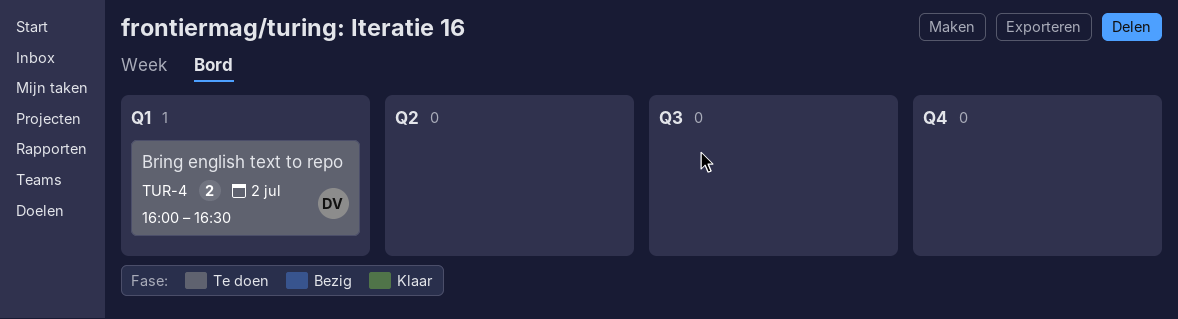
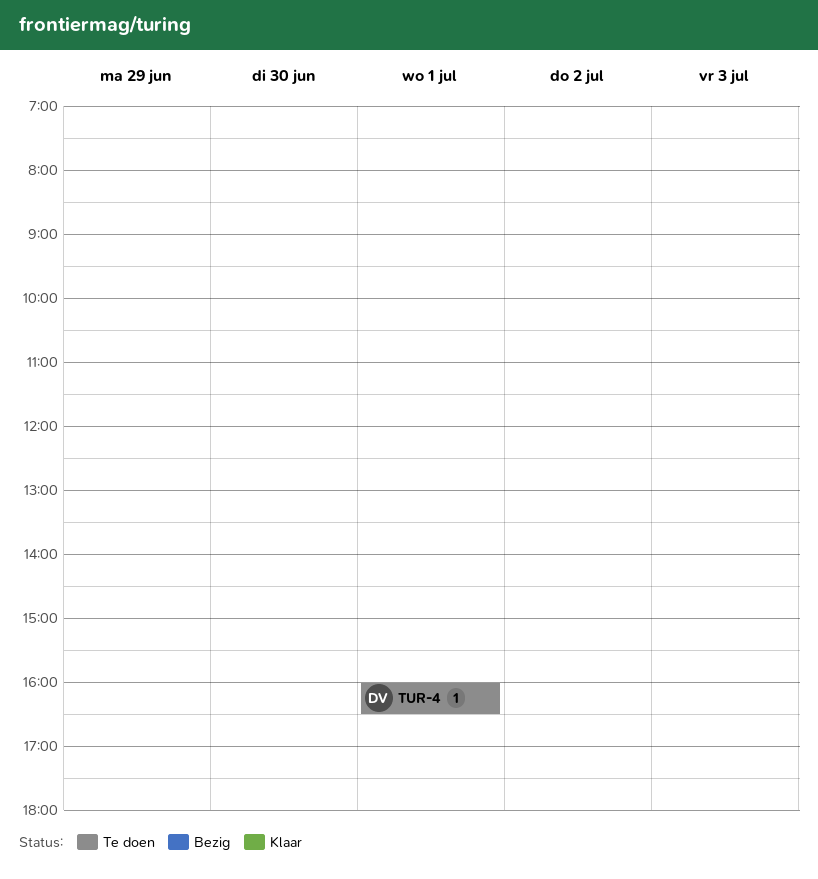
TUR-4, estimate: 2 -> 1
TUR-4, day: Jul 2 -> Jul 1

